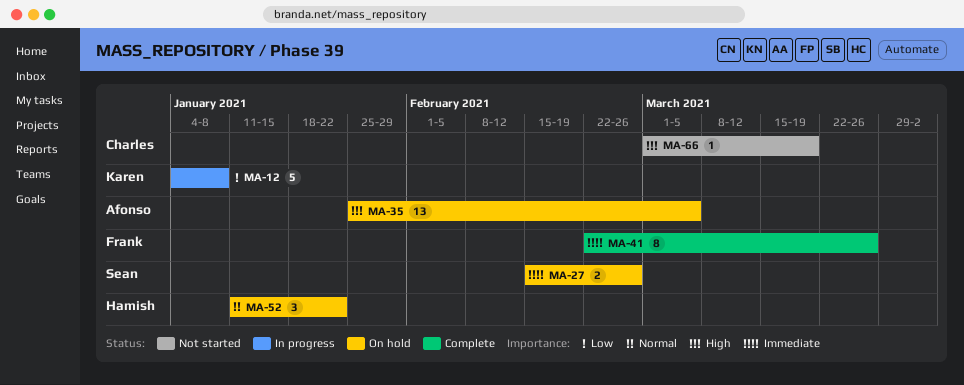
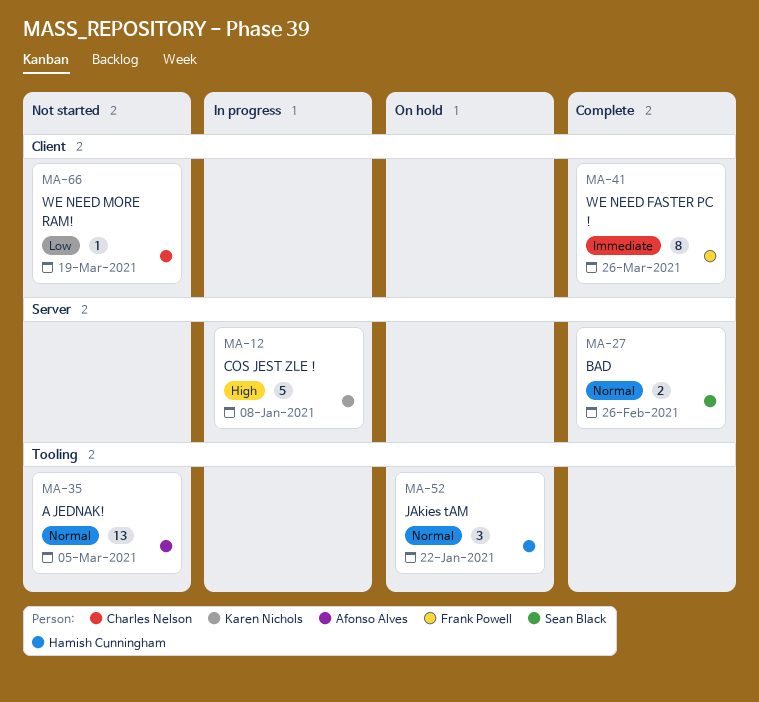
MA-12, priority: Low -> High
MA-27, status: On hold -> Complete
MA-27, priority: Immediate -> Normal
MA-35, status: On hold -> Not started
MA-35, priority: High -> Normal
MA-66, priority: High -> Low

